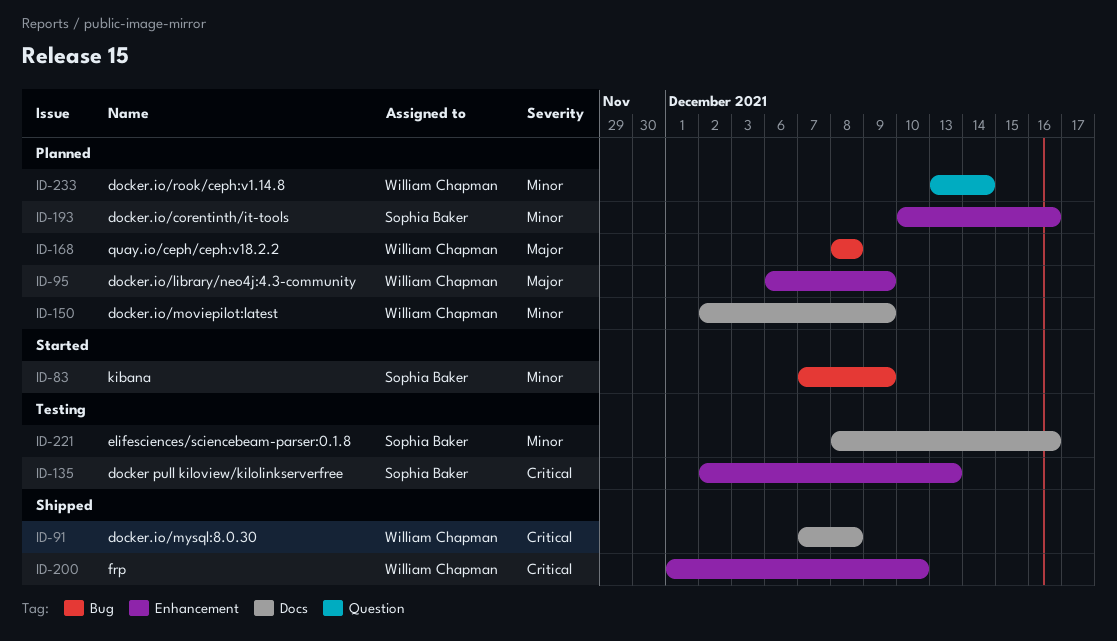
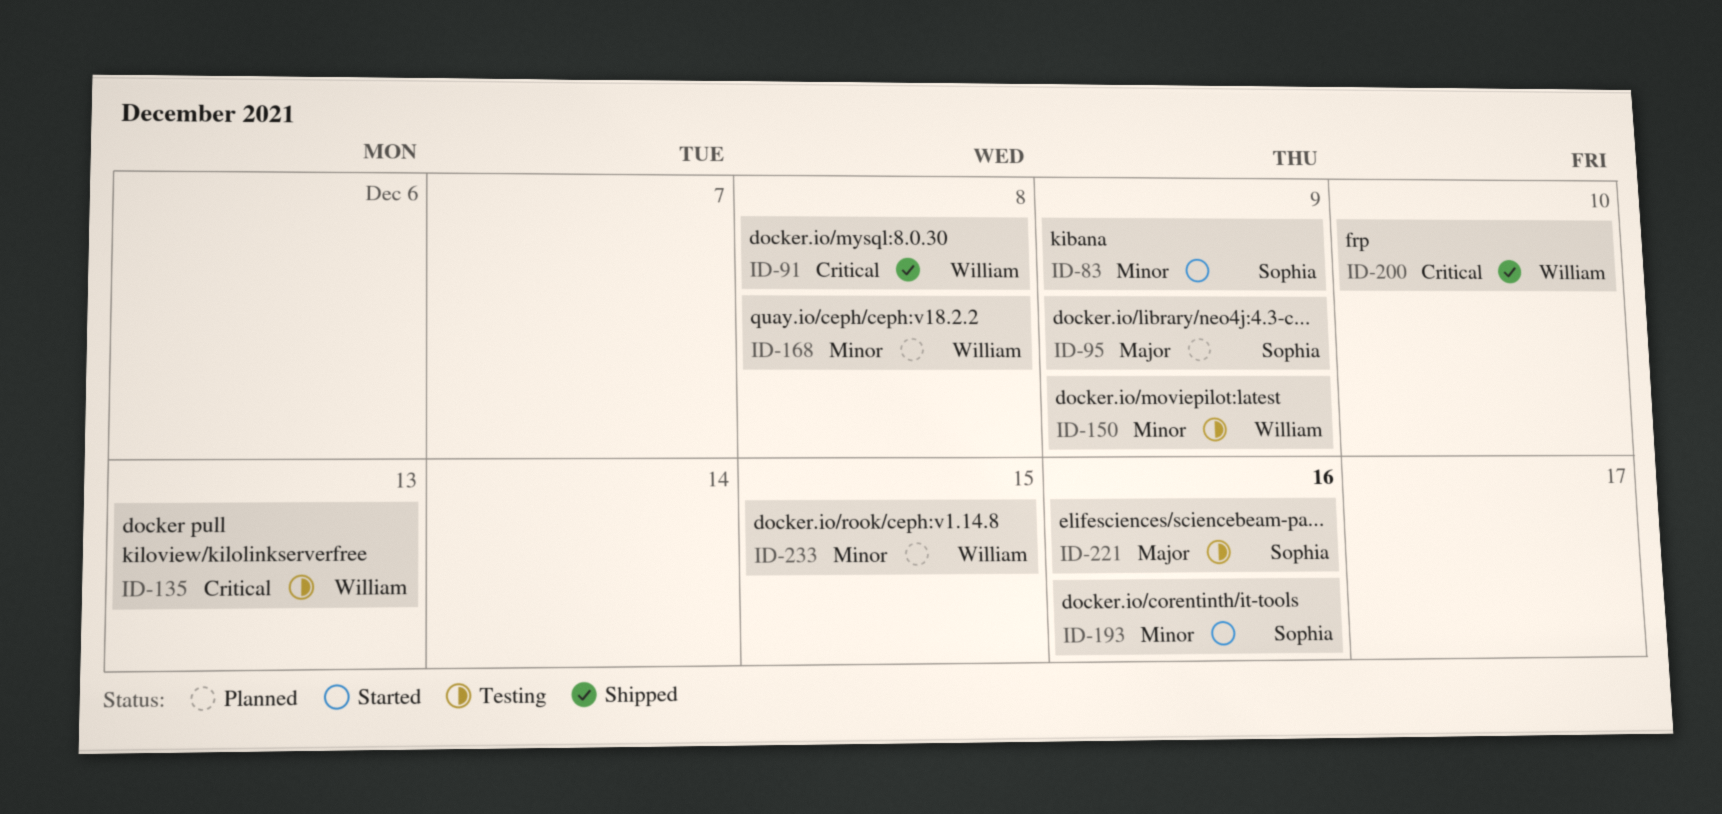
ID-95, owner: William Chapman -> Sophia Baker
ID-135, owner: Sophia Baker -> William Chapman
ID-150, status: Planned -> Testing
ID-168, priority: Major -> Minor
ID-193, status: Planned -> Started
ID-221, priority: Minor -> Major
ID-233, due: Dec 14 -> Dec 15

